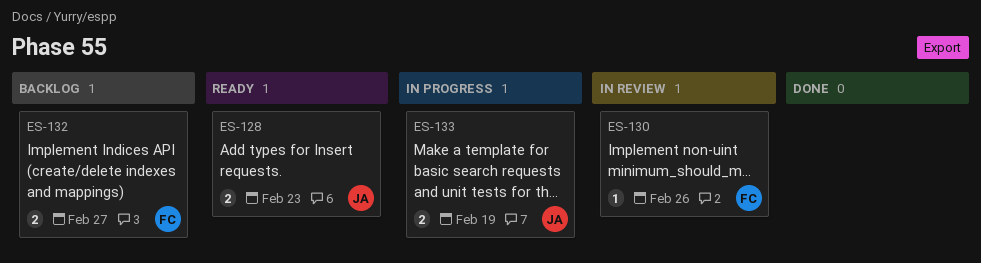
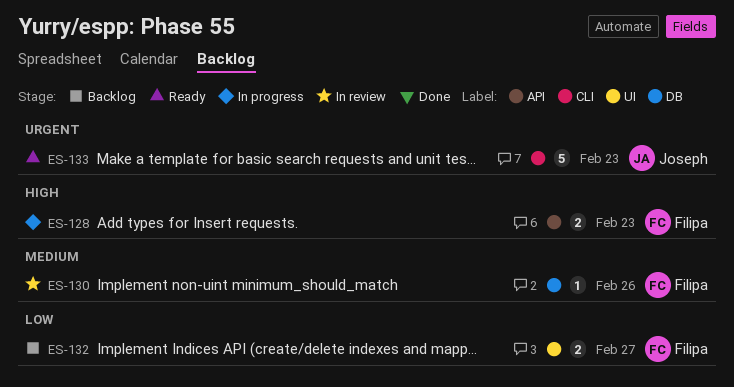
ES-128, status: Ready -> In progress
ES-128, owner: Joseph -> Filipa
ES-133, status: In progress -> Ready
ES-133, estimate: 2 -> 5
ES-133, due: Feb 19 -> Feb 23

